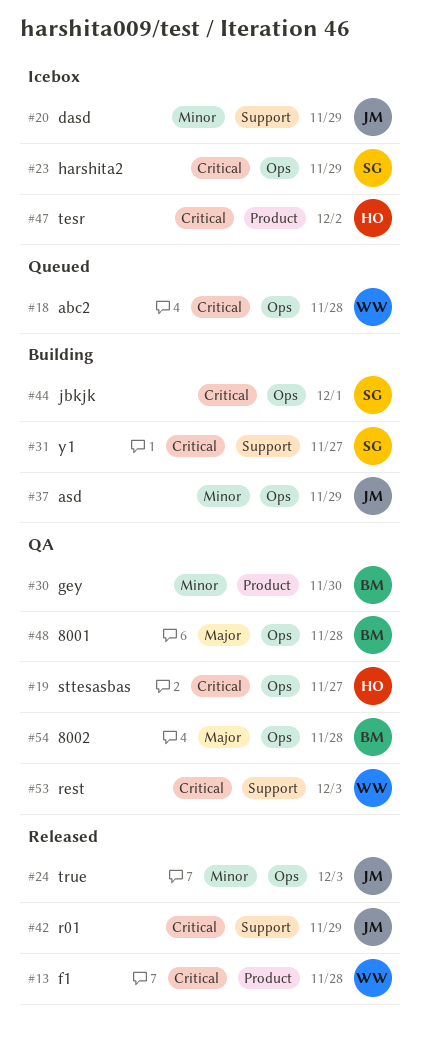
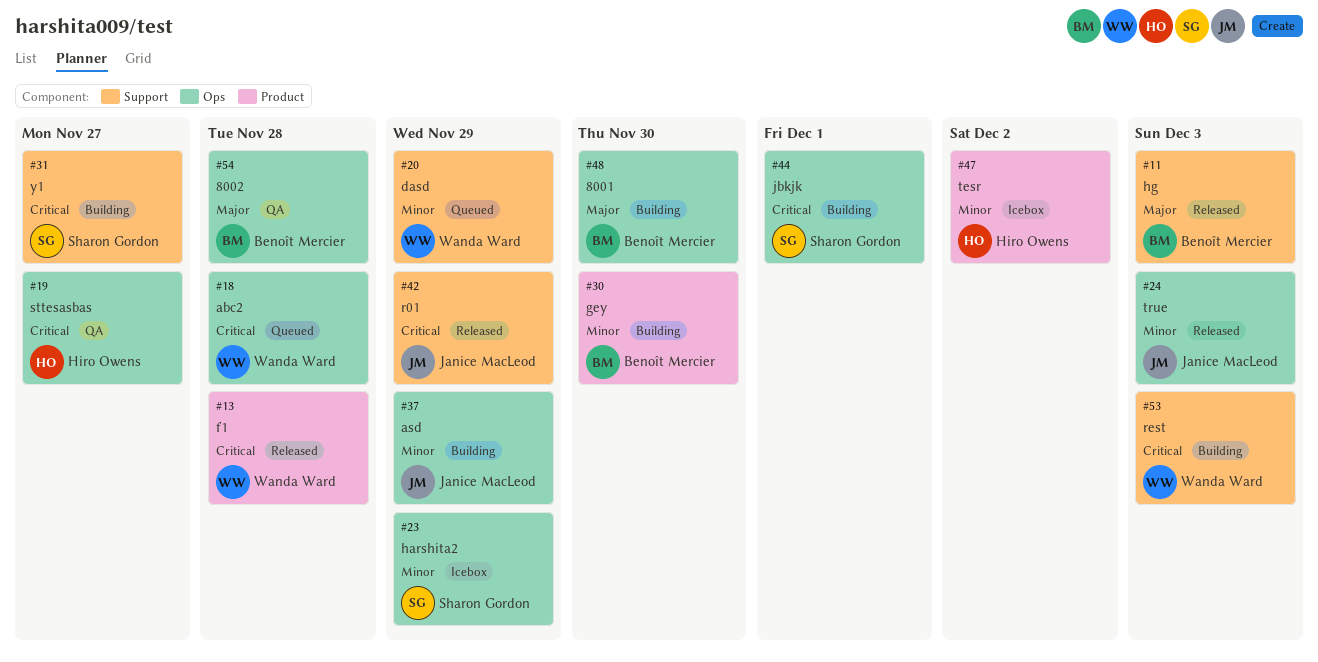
#11: none -> present
#20, status: Icebox -> Queued
#20, owner: Janice MacLeod -> Wanda Ward
#23, priority: Critical -> Minor
#30, status: QA -> Building
#47, priority: Critical -> Minor
#48, status: QA -> Building
#48, due: Nov 28 -> Nov 30
#53, status: QA -> Building

